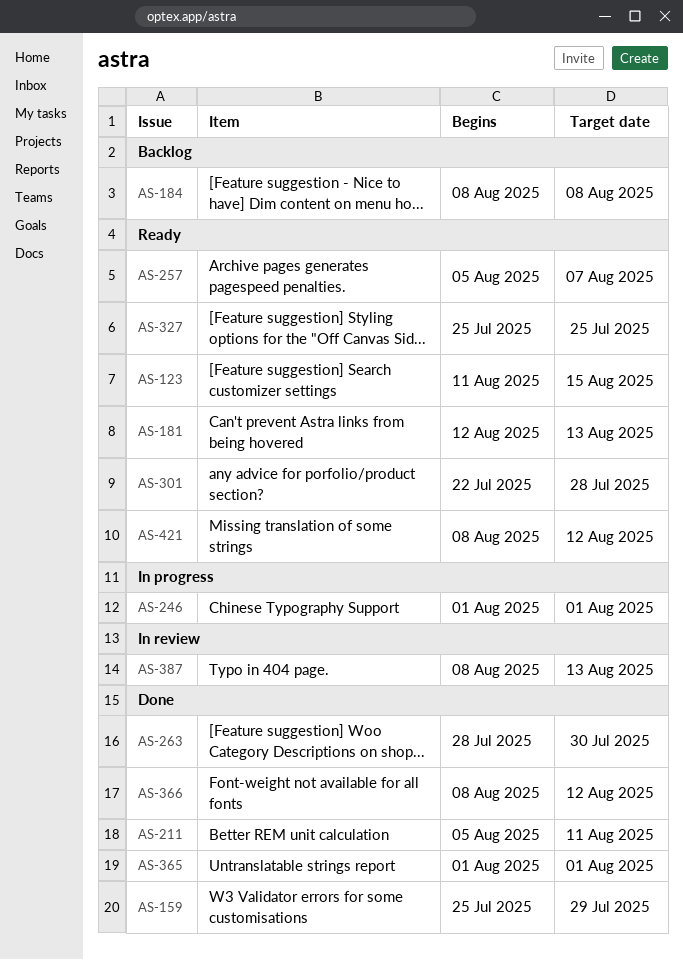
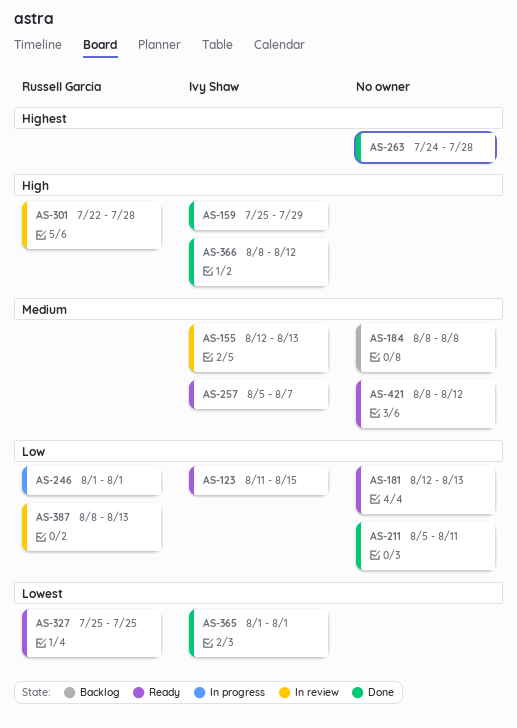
AS-155: none -> present
AS-263, start: Jul 28 -> Jul 24
AS-263, due: Jul 30 -> Jul 28
AS-301, status: Ready -> In review

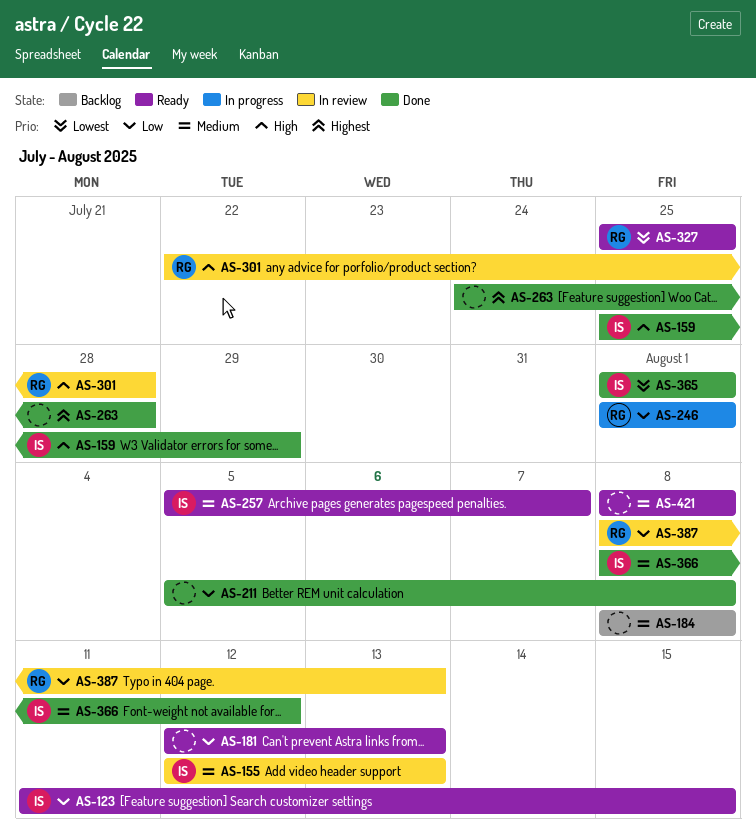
AS-211, due: Aug 11 -> Aug 8
AS-366, priority: High -> Medium
AS-421, due: Aug 12 -> Aug 8

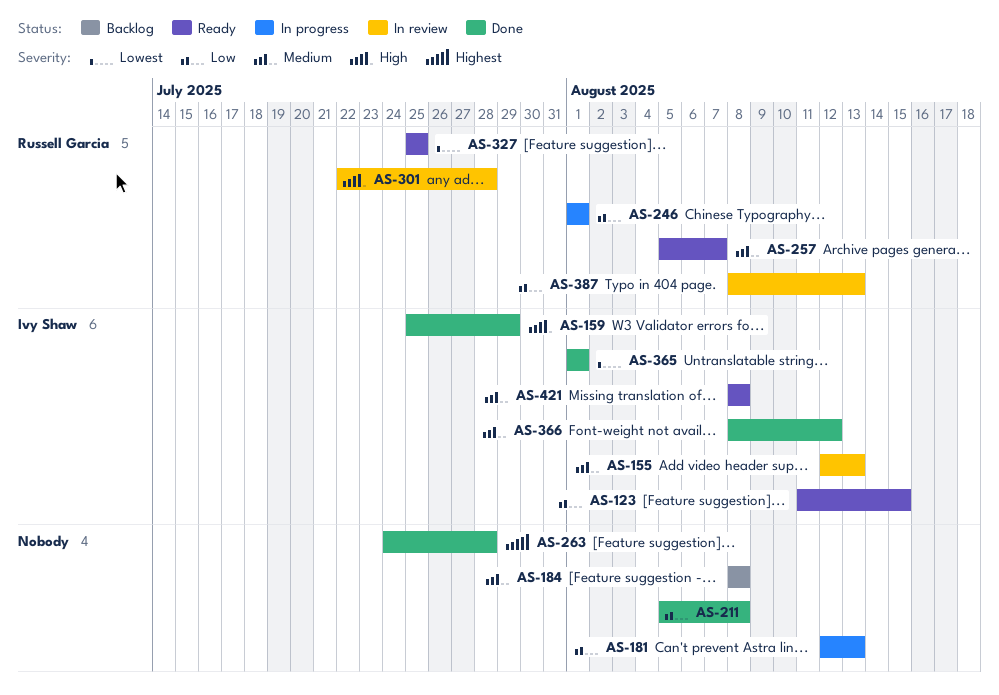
AS-181, status: Ready -> In progress
AS-257, owner: Ivy Shaw -> Russell Garcia
AS-421, owner: none -> Ivy Shaw

